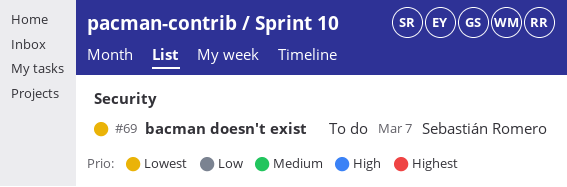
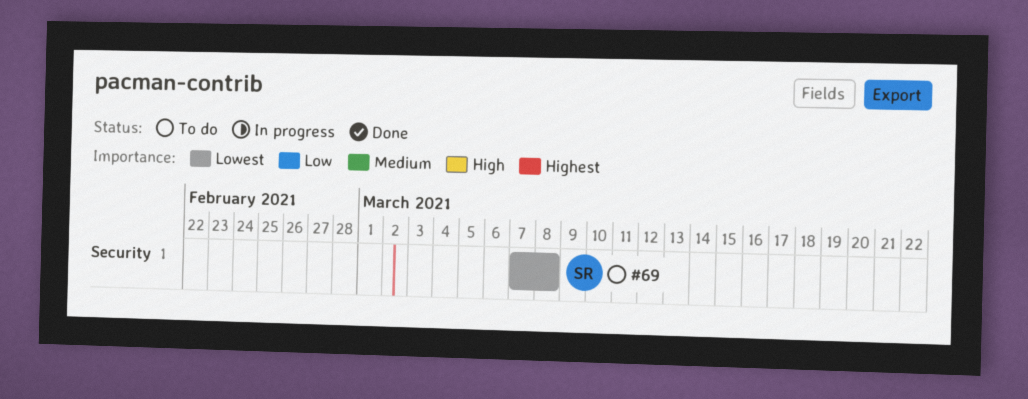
#69, due: Mar 7 -> Mar 8

